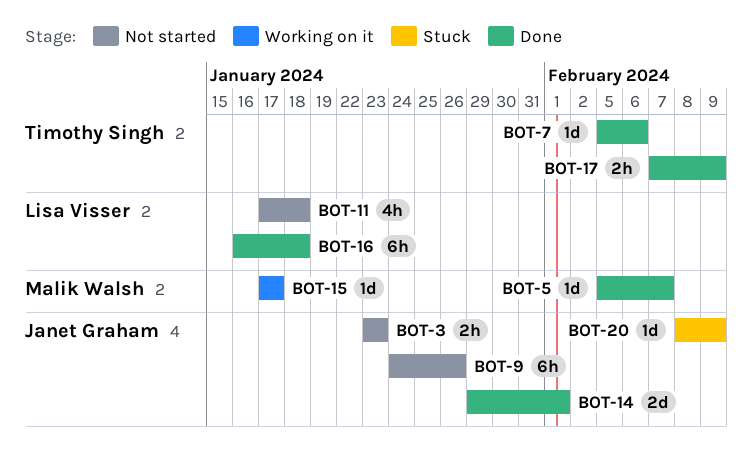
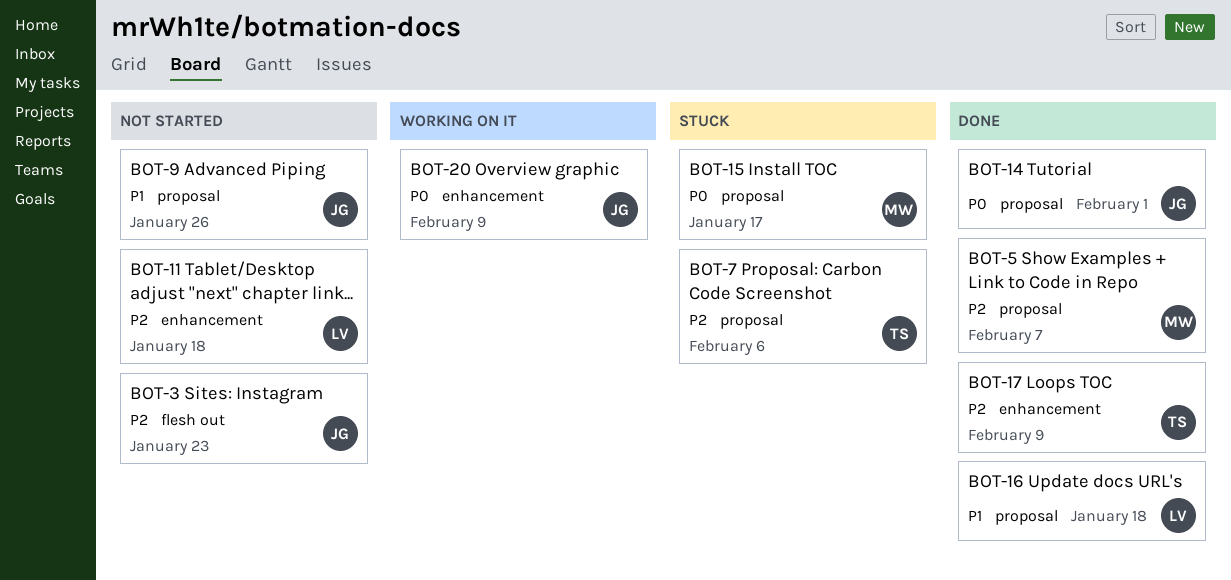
BOT-7, status: Done -> Stuck
BOT-15, status: Working on it -> Stuck
BOT-20, status: Stuck -> Working on it

